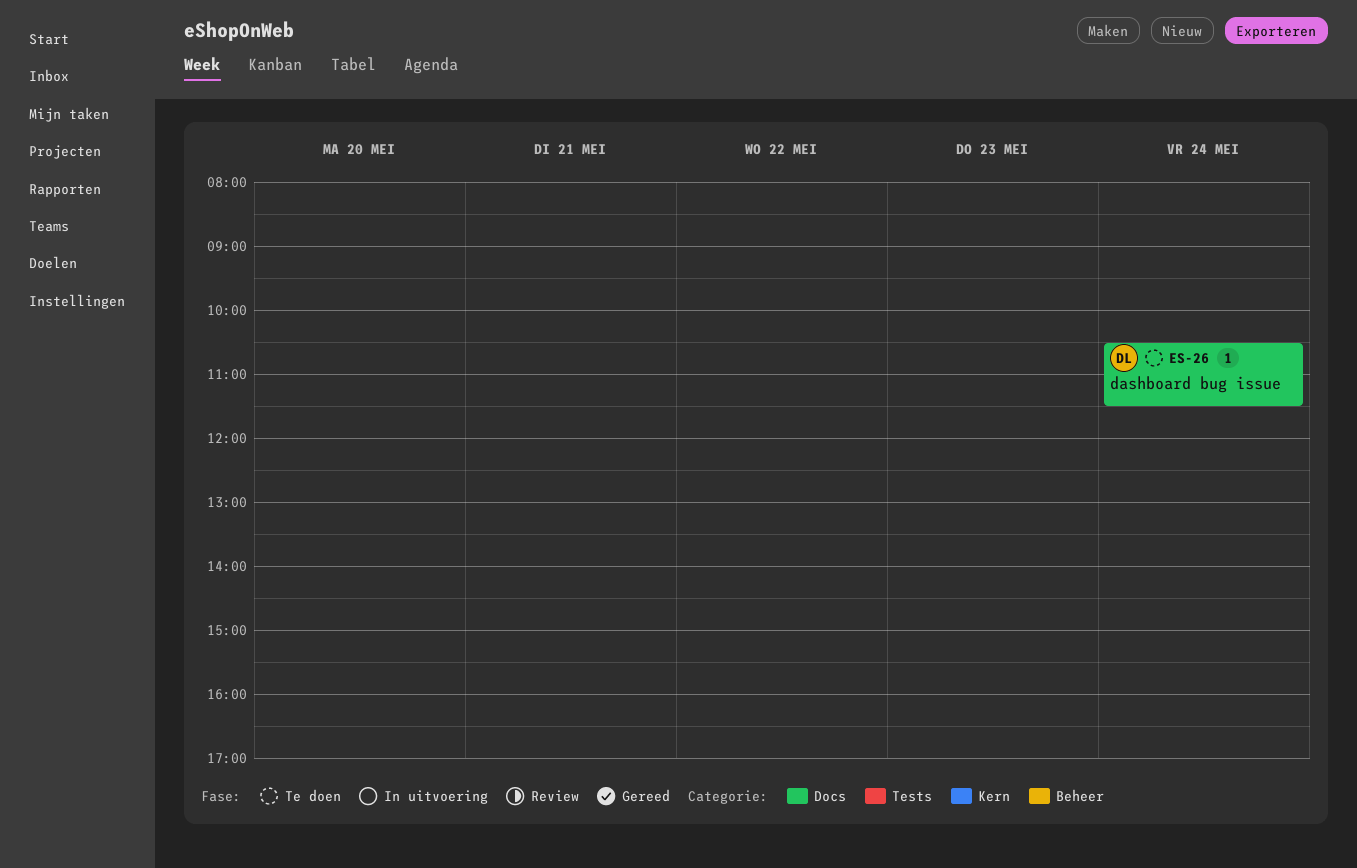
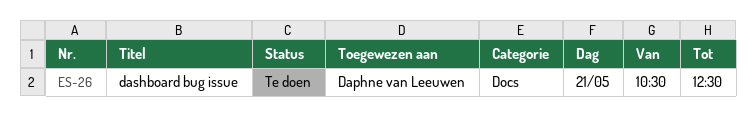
ES-26, day: May 24 -> May 21
ES-26, ends: 11:30 -> 12:30

